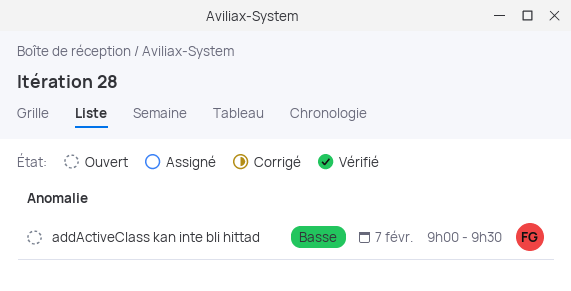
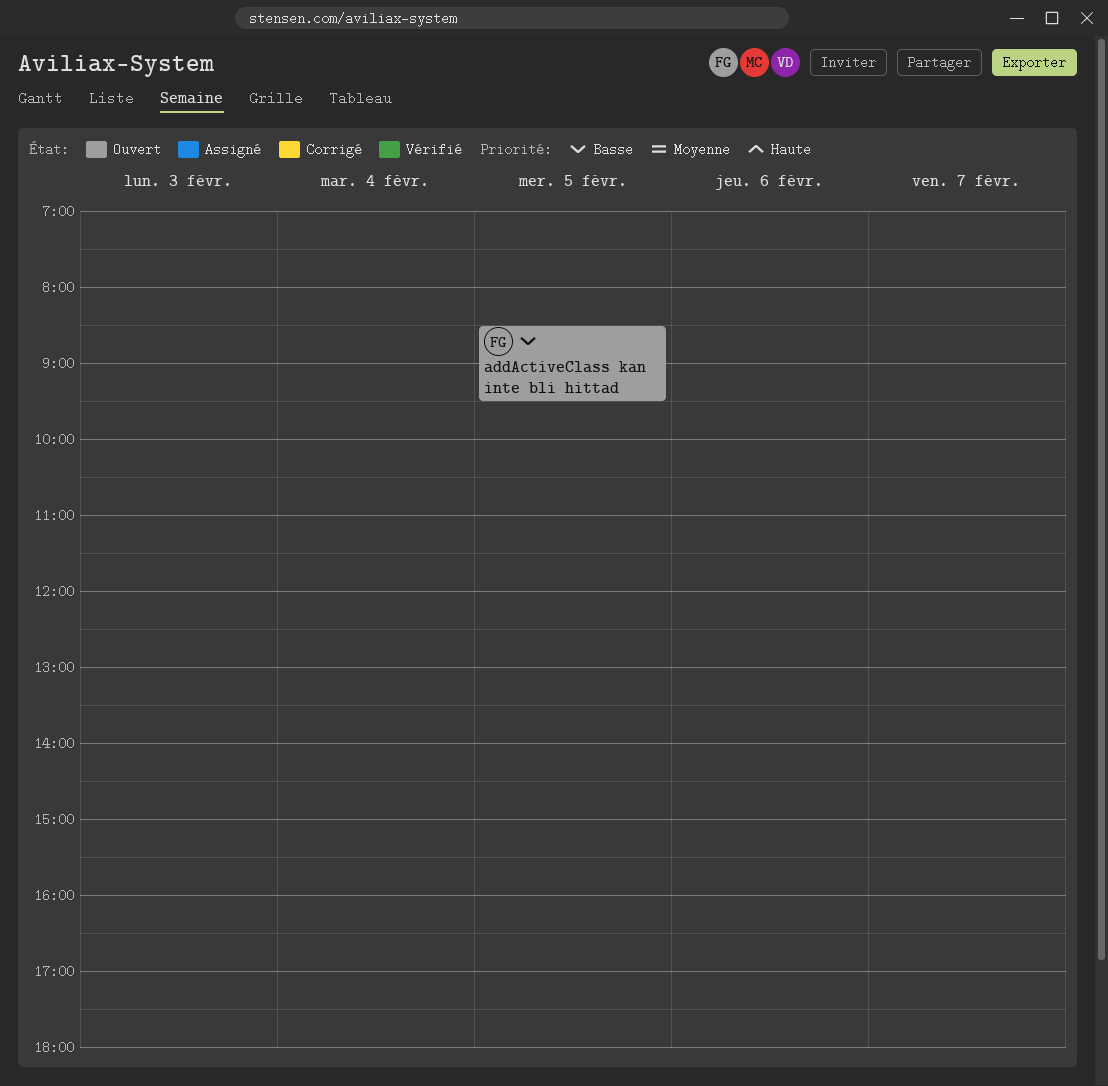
addActiveClass kan inte bli hittad, day: Feb 7 -> Feb 5
addActiveClass kan inte bli hittad, begins: 09:00 -> 08:30

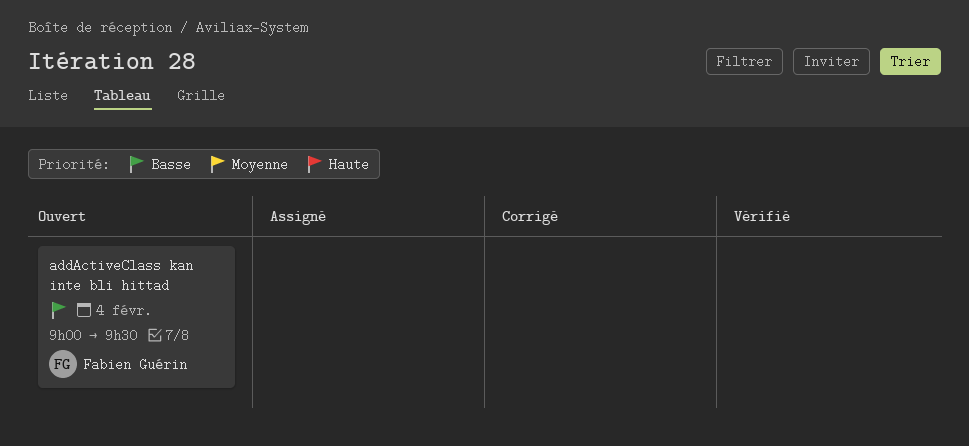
addActiveClass kan inte bli hittad, day: Feb 5 -> Feb 4
addActiveClass kan inte bli hittad, begins: 08:30 -> 09:00

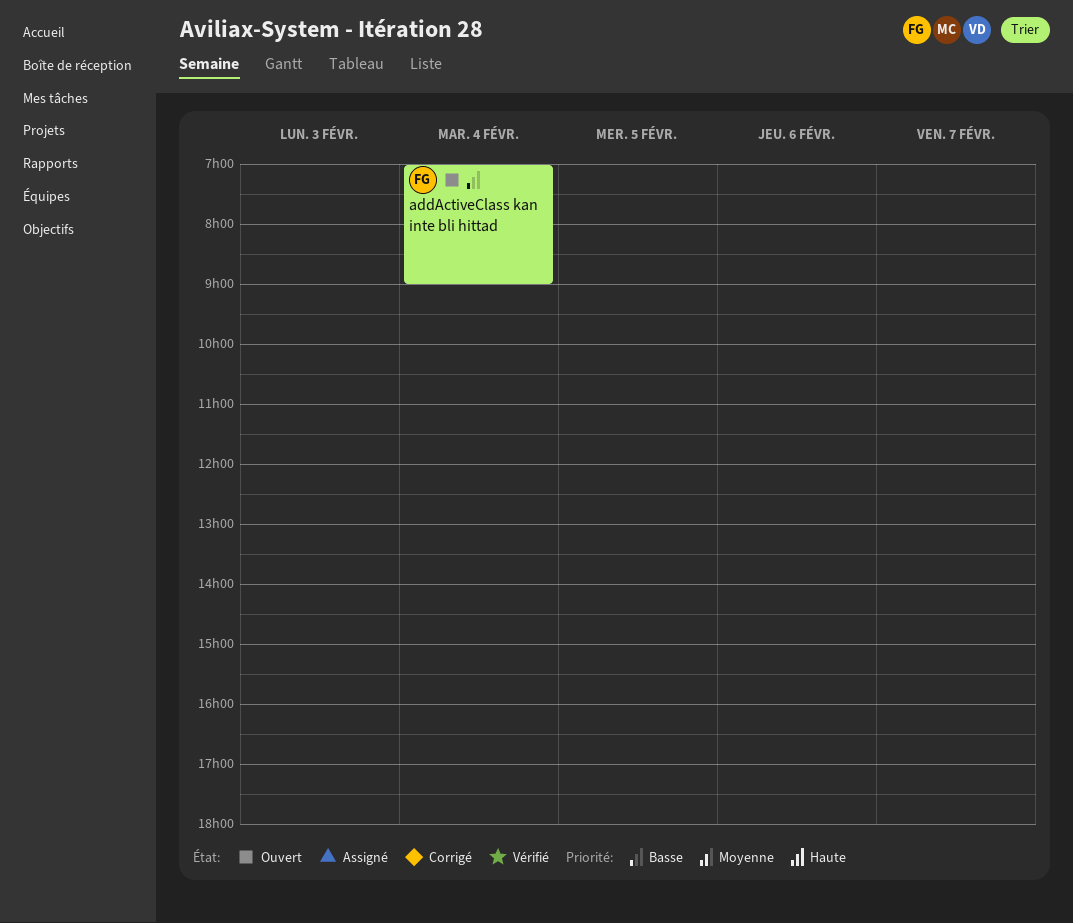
addActiveClass kan inte bli hittad, begins: 09:00 -> 07:00
addActiveClass kan inte bli hittad, ends: 09:30 -> 09:00

